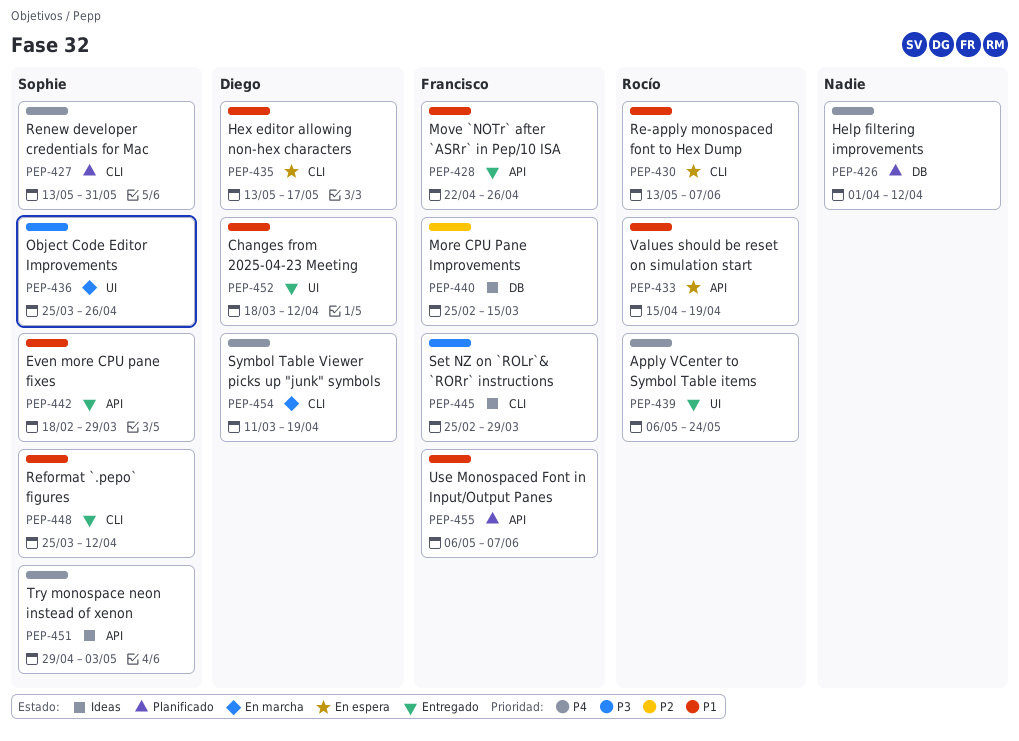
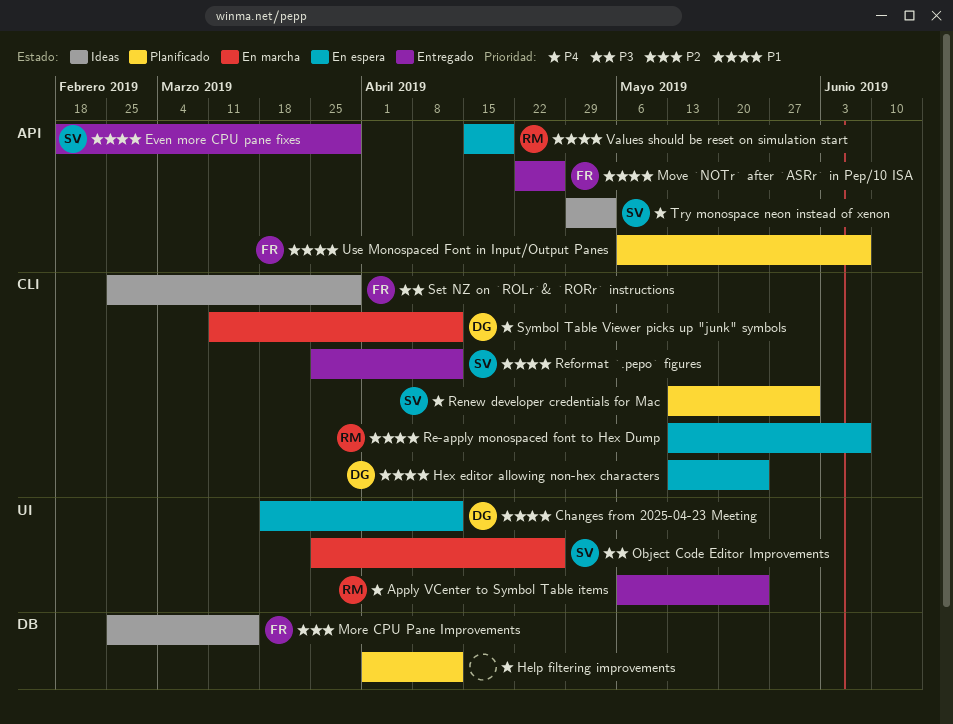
Changes from 2025-04-23 Meeting, status: Entregado -> En espera
Hex editor allowing non-hex characters, due: May 17 -> May 24
Symbol Table Viewer picks up "junk" symbols, due: Apr 19 -> Apr 12

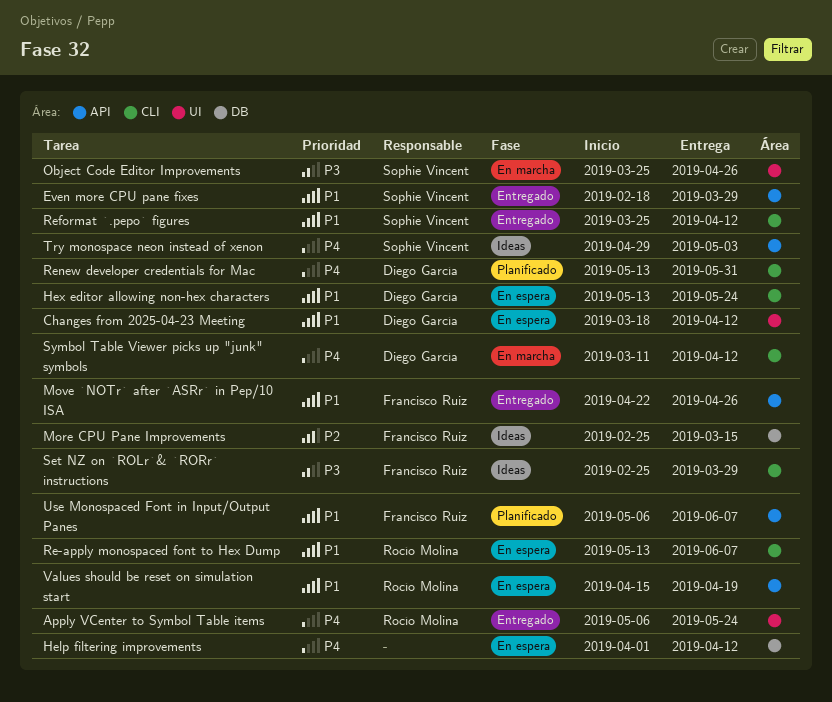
Help filtering improvements, status: Planificado -> En espera
Renew developer credentials for Mac, owner: Sophie Vincent -> Diego García

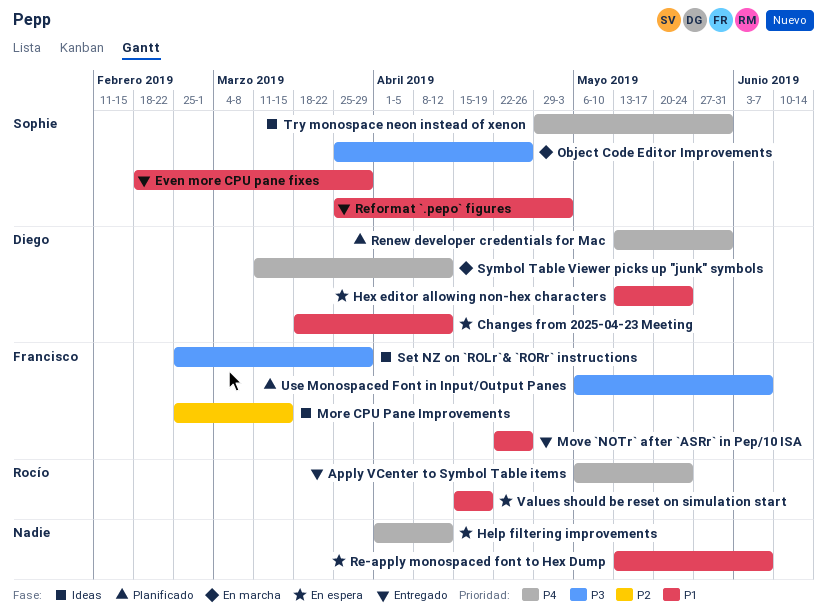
Re-apply monospaced font to Hex Dump, owner: Rocío Molina -> none
Reformat `.pepo` figures, due: Apr 12 -> May 3
Try monospace neon instead of xenon, due: May 3 -> May 31
Use Monospaced Font in Input/Output Panes, priority: P1 -> P3

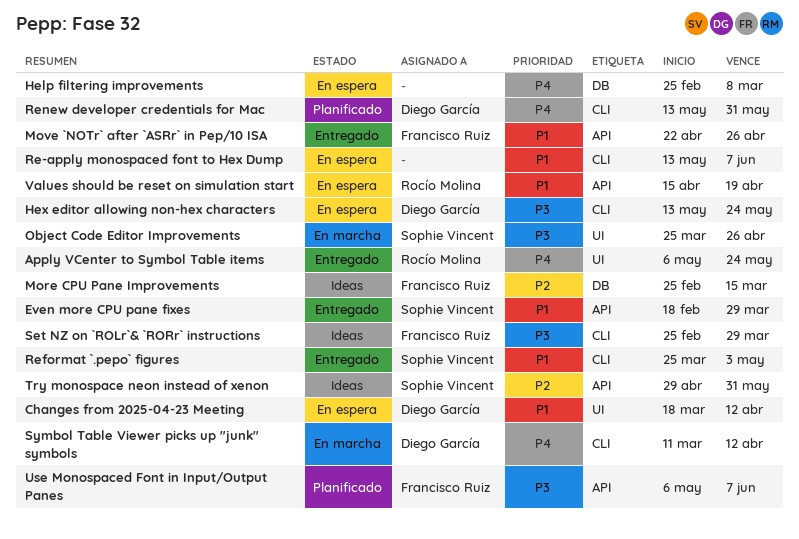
Help filtering improvements, start: Apr 1 -> Feb 25
Help filtering improvements, due: Apr 12 -> Mar 8
Hex editor allowing non-hex characters, priority: P1 -> P3
Try monospace neon instead of xenon, priority: P4 -> P2

